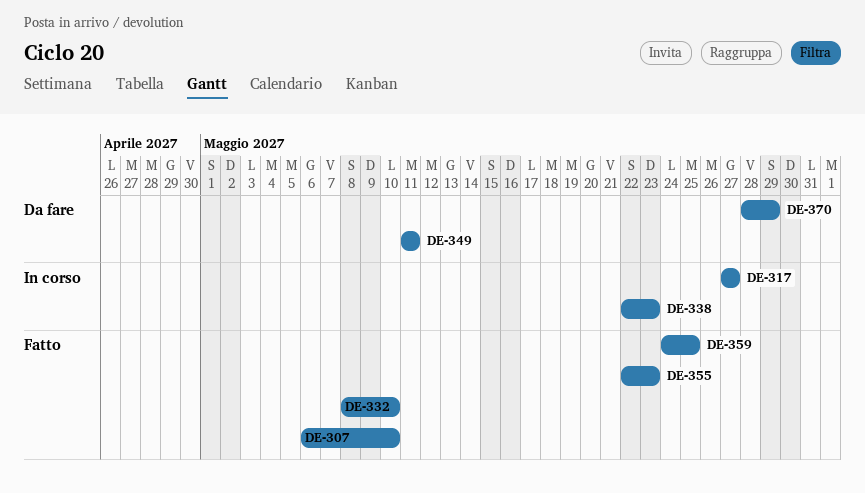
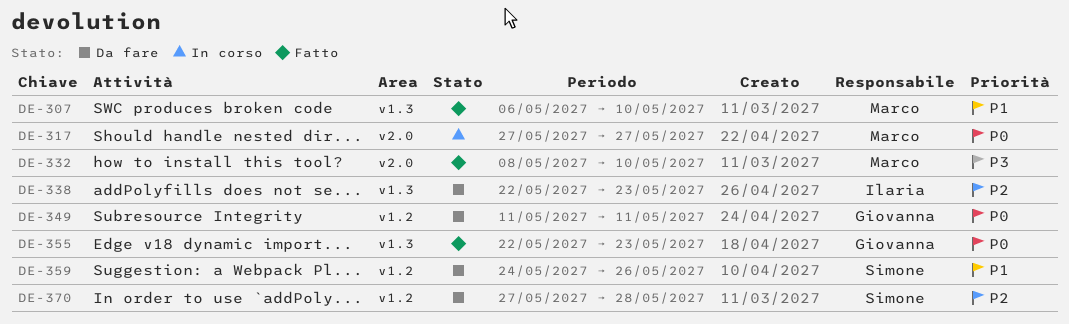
DE-338, status: In corso -> Da fare
DE-359, status: Fatto -> Da fare
DE-359, due: May 25 -> May 26
DE-370, start: May 28 -> May 27
DE-370, due: May 29 -> May 28

